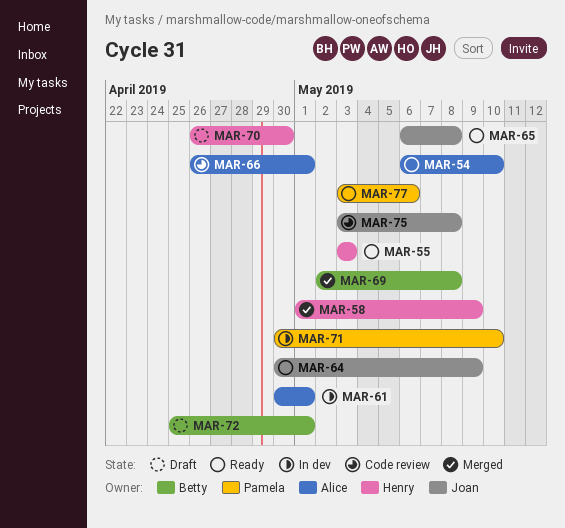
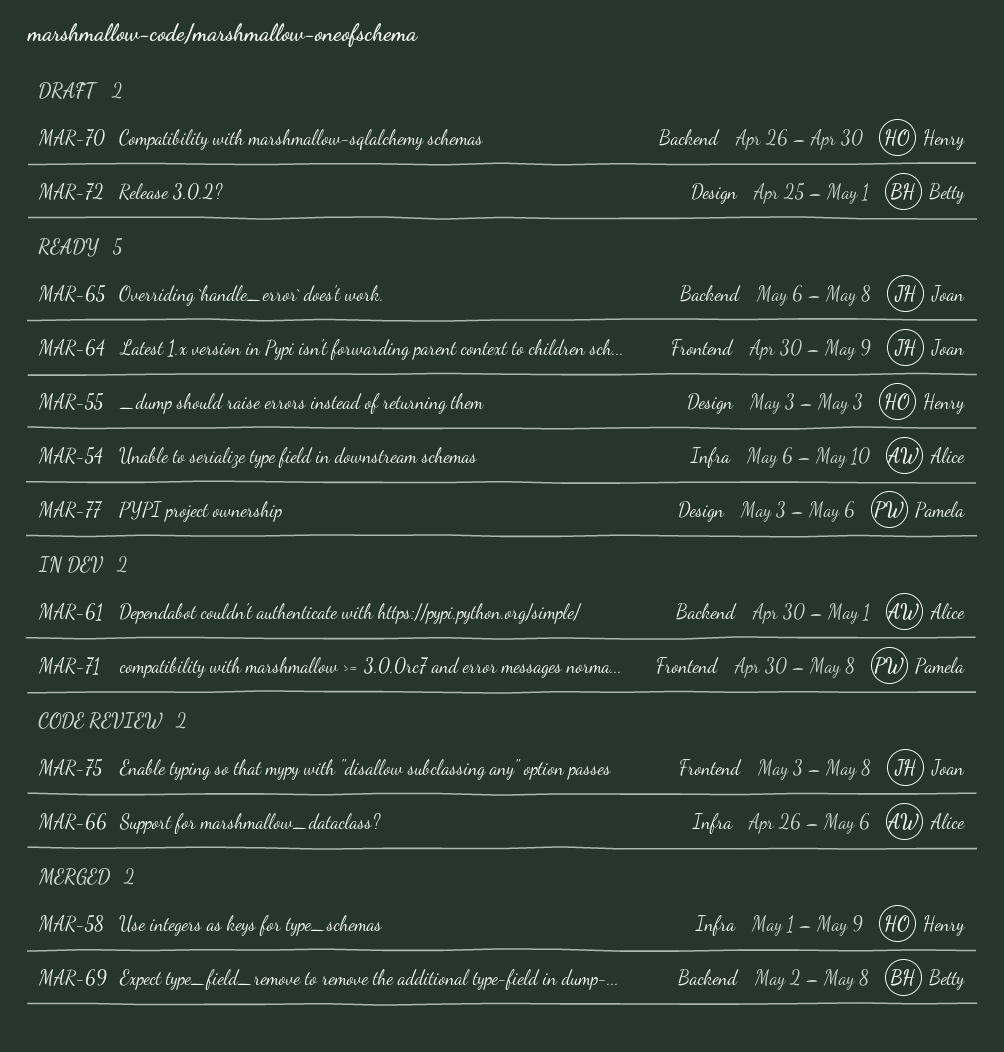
MAR-66, due: May 1 -> May 6
MAR-71, due: May 10 -> May 8

